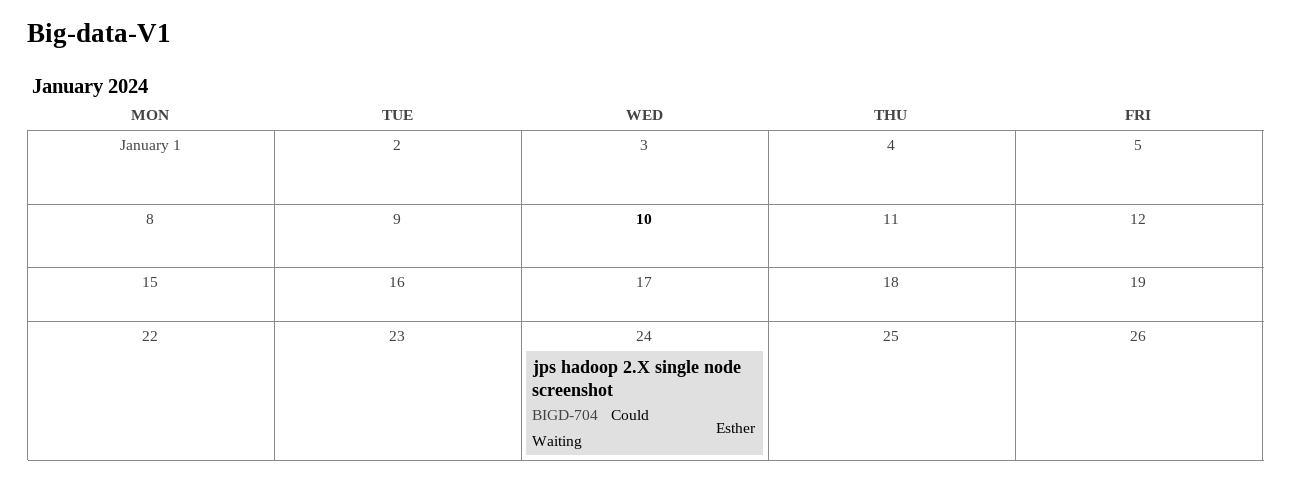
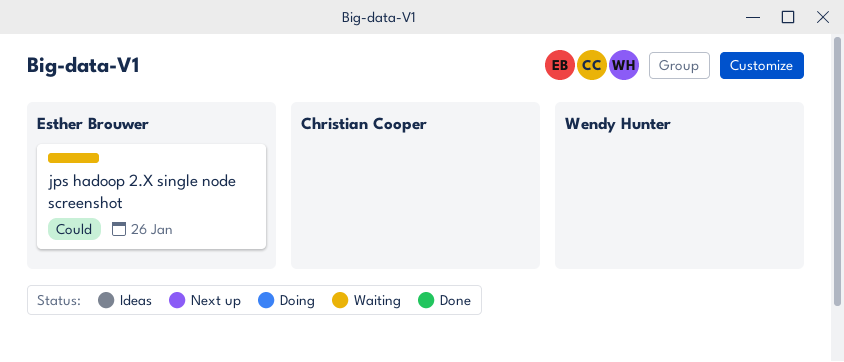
jps hadoop 2.X single node screenshot, due: Jan 24 -> Jan 26

